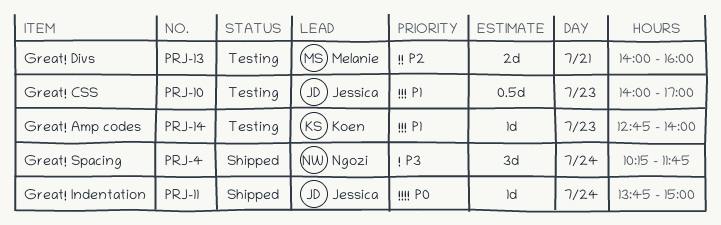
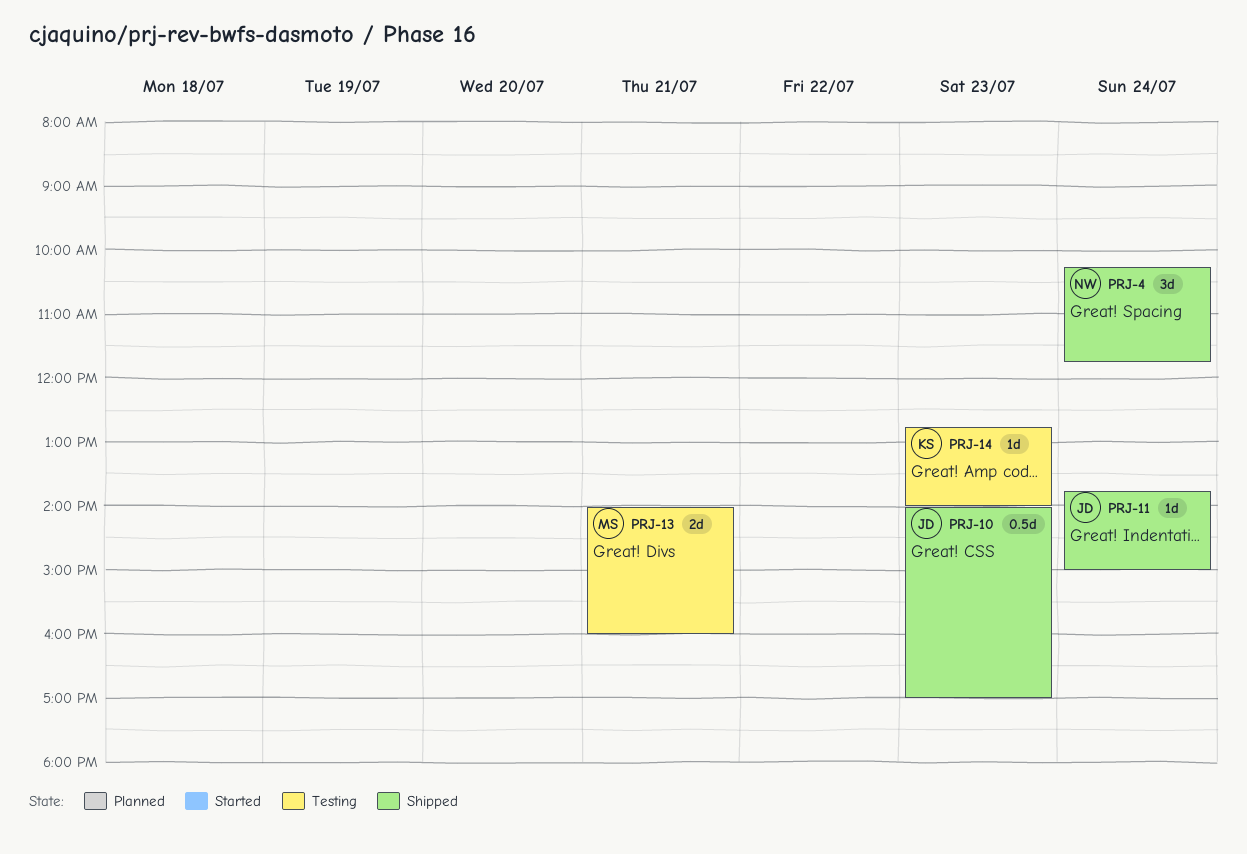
PRJ-10, status: Testing -> Shipped

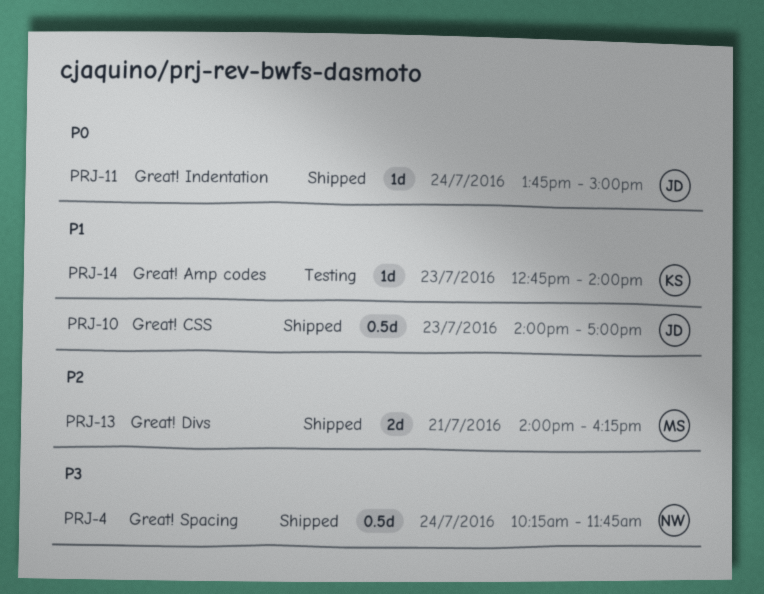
PRJ-4, estimate: 3d -> 0.5d
PRJ-13, status: Testing -> Shipped
PRJ-13, ends: 16:00 -> 16:15

